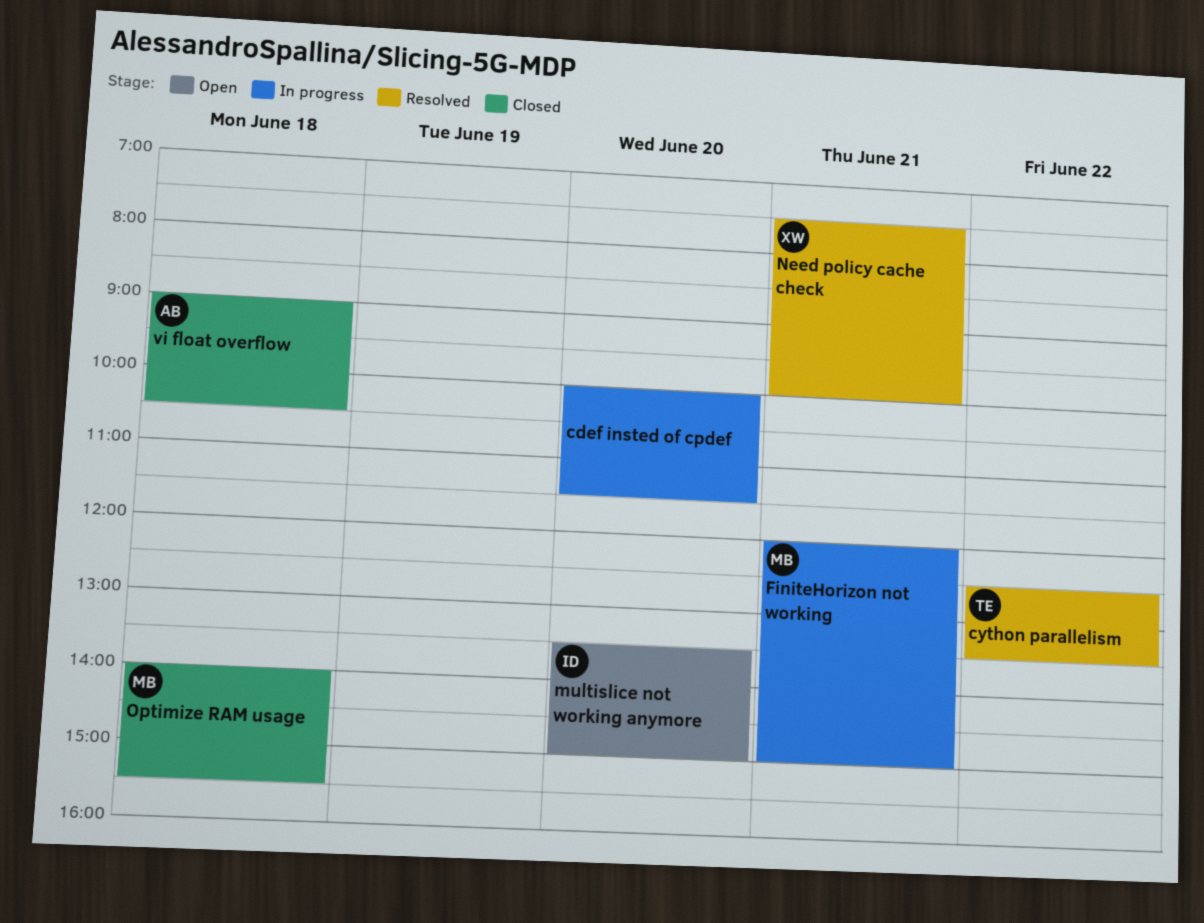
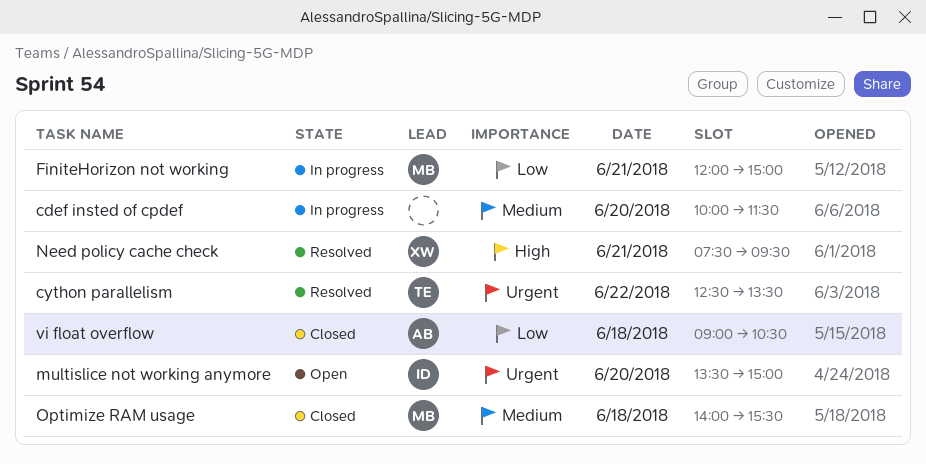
Need policy cache check, ends: 10:00 -> 09:30

